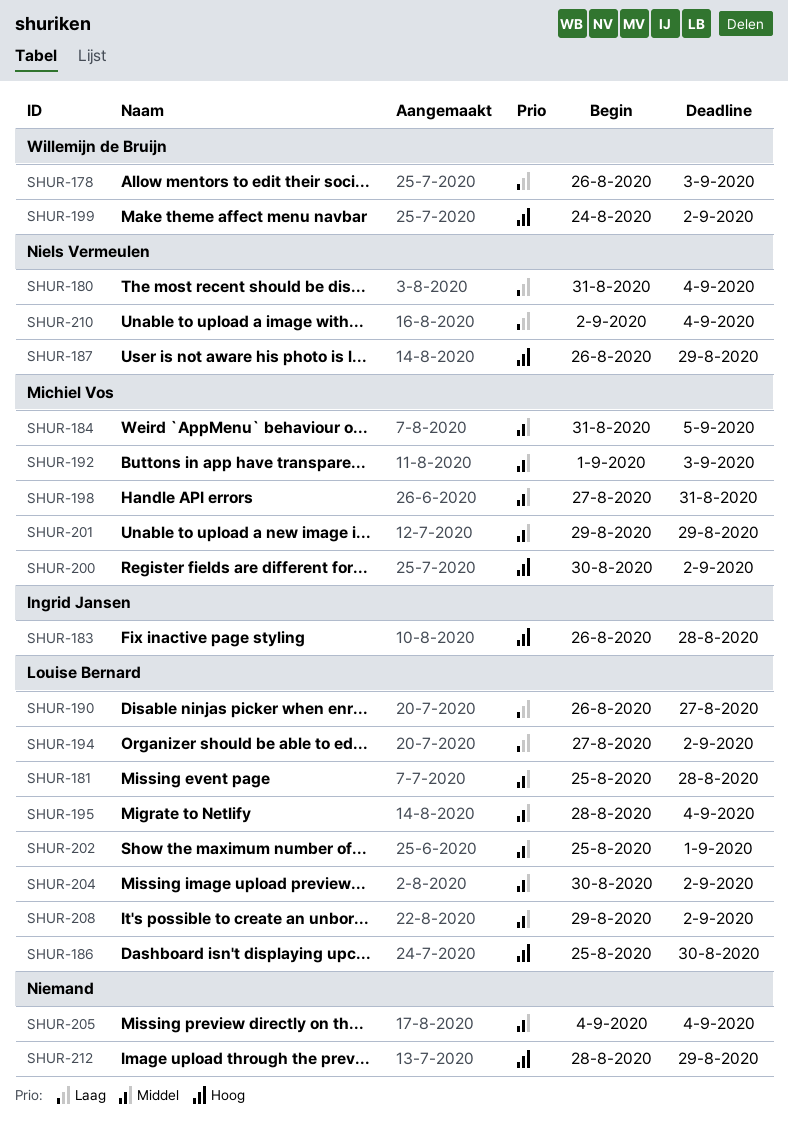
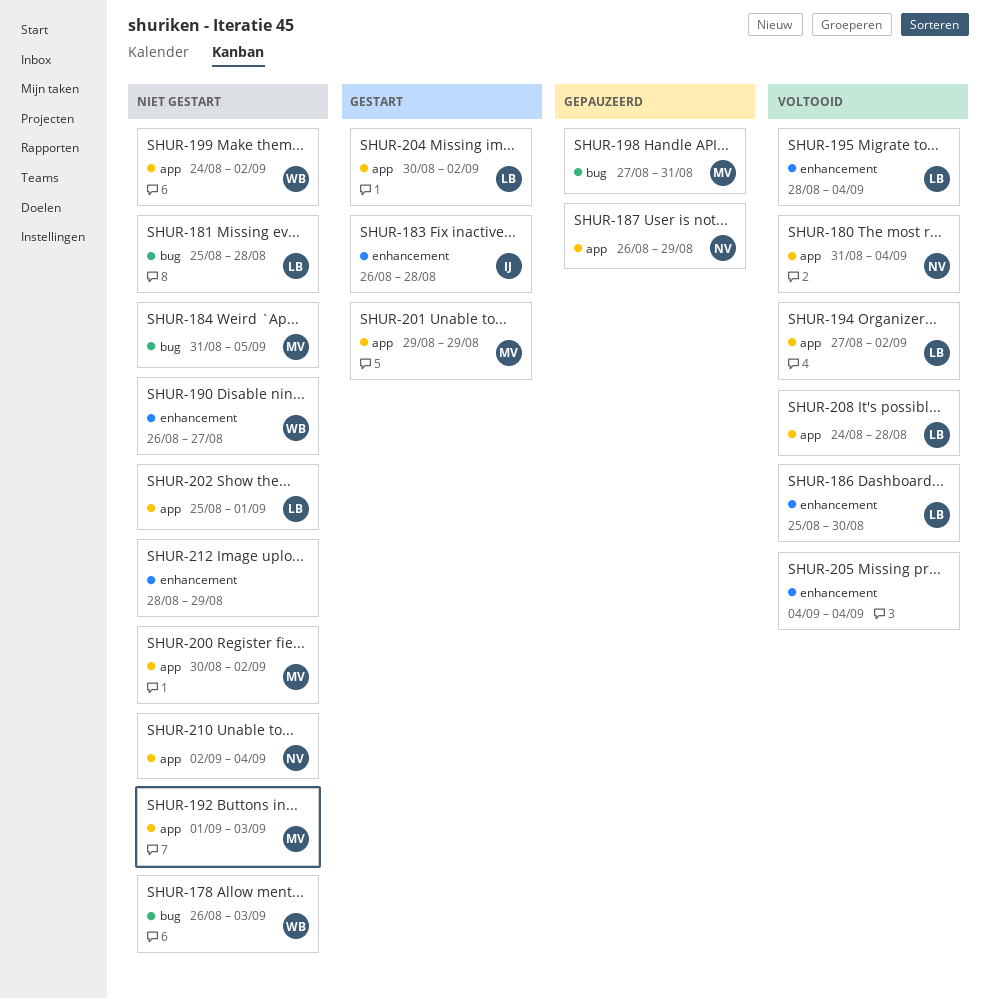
SHUR-190, owner: Louise Bernard -> Willemijn de Bruijn
SHUR-208, start: Aug 29 -> Aug 24
SHUR-208, due: Sep 2 -> Aug 28

